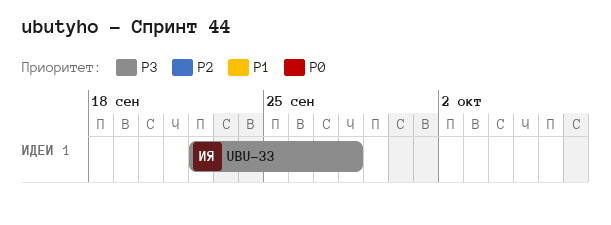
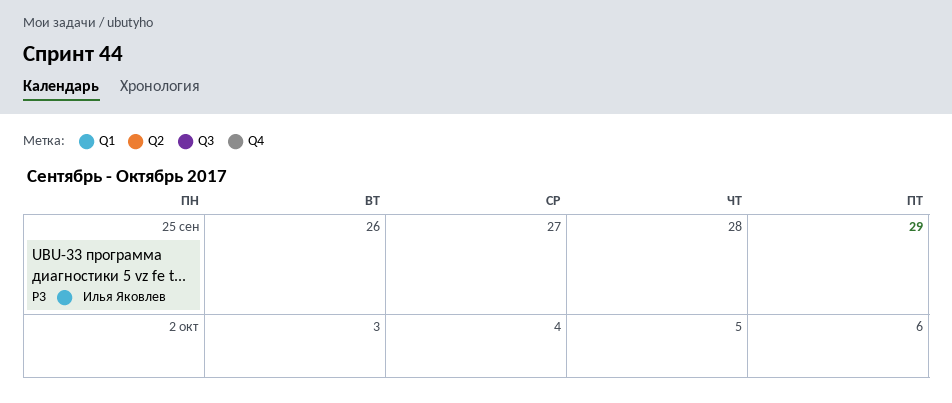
UBU-33, due: Sep 28 -> Sep 25

